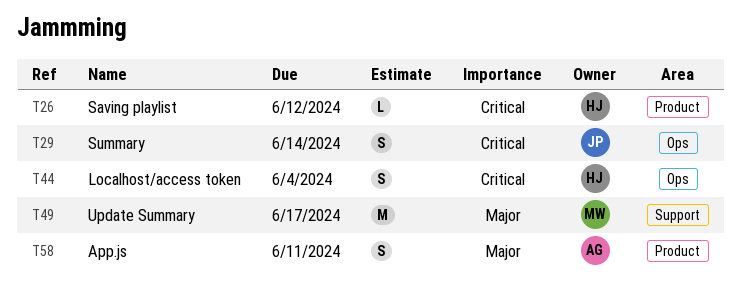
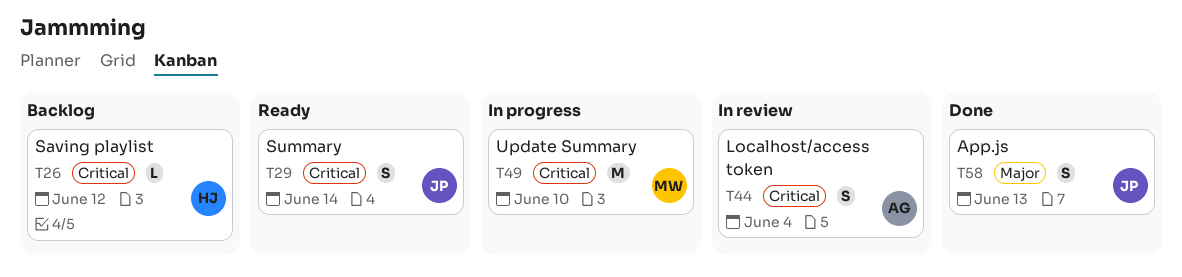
T44, owner: HJ -> AG
T49, priority: Major -> Critical
T49, due: Jun 17 -> Jun 10
T58, owner: AG -> JP
T58, due: Jun 11 -> Jun 13

